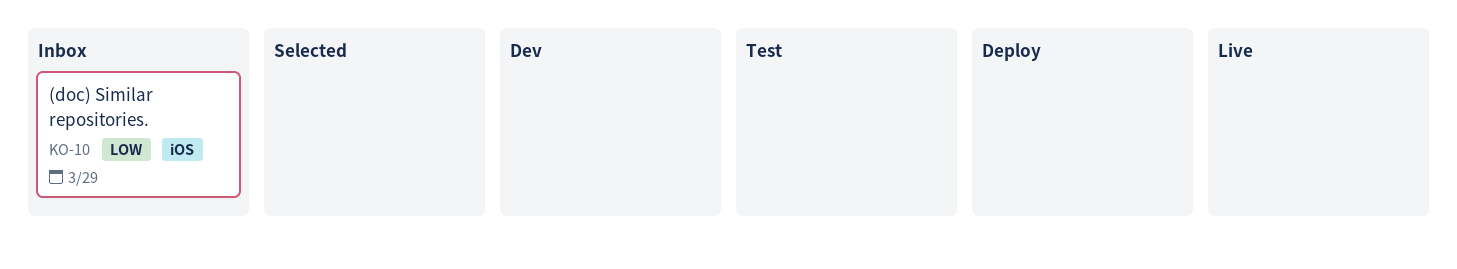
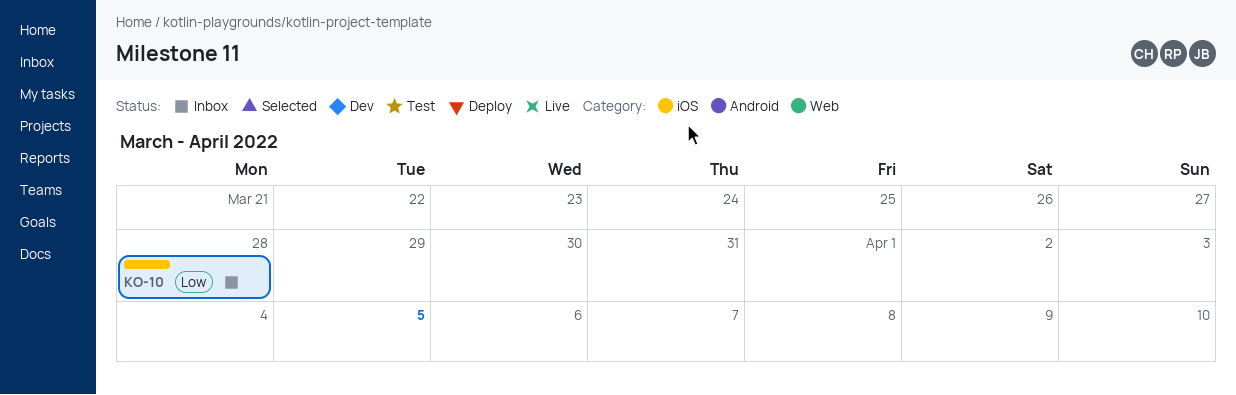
KO-10, due: Mar 29 -> Mar 28

